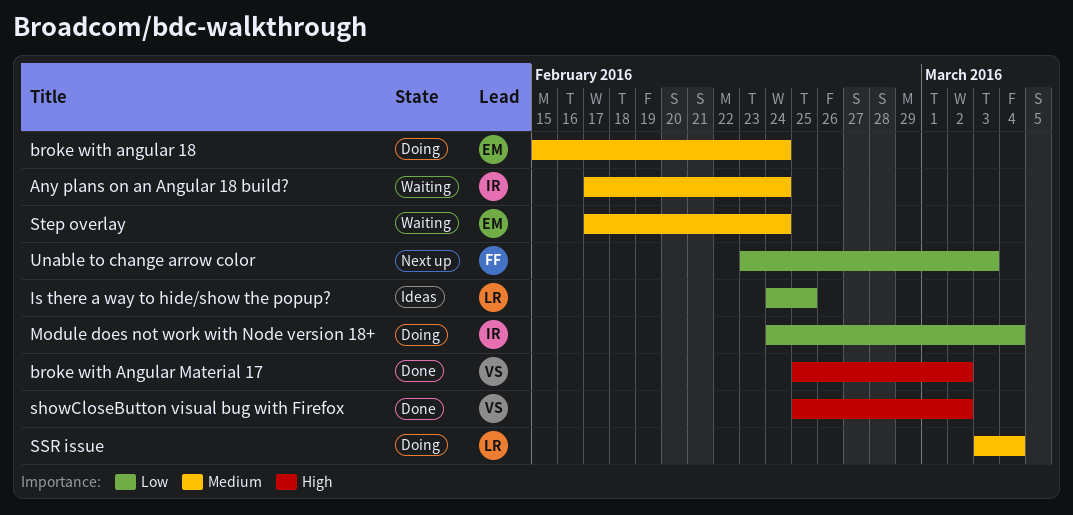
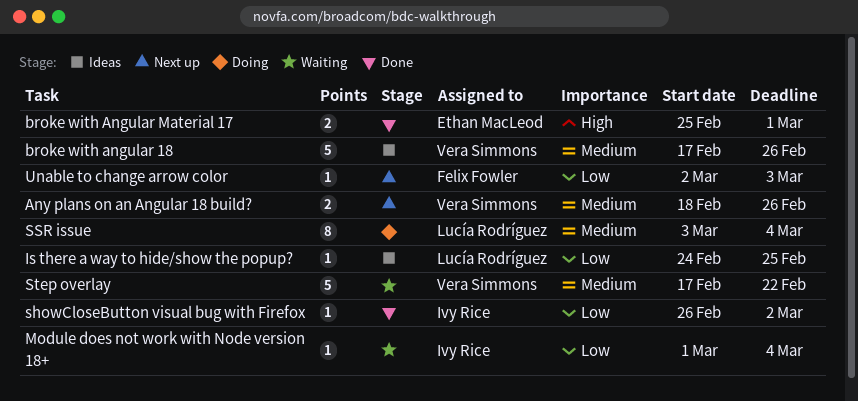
Any plans on an Angular 18 build?, status: Waiting -> Next up
Any plans on an Angular 18 build?, owner: Ivy Rice -> Vera Simmons
Any plans on an Angular 18 build?, start: Feb 17 -> Feb 18
Any plans on an Angular 18 build?, due: Feb 24 -> Feb 26
broke with angular 18, status: Doing -> Ideas
broke with angular 18, owner: Ethan MacLeod -> Vera Simmons
broke with angular 18, start: Feb 15 -> Feb 17
broke with angular 18, due: Feb 24 -> Feb 26
broke with Angular Material 17, owner: Vera Simmons -> Ethan MacLeod
broke with Angular Material 17, due: Mar 2 -> Mar 1
Module does not work with Node version 18+, status: Doing -> Waiting
Module does not work with Node version 18+, start: Feb 24 -> Mar 1
showCloseButton visual bug with Firefox, owner: Vera Simmons -> Ivy Rice
showCloseButton visual bug with Firefox, priority: High -> Low
showCloseButton visual bug with Firefox, start: Feb 25 -> Feb 26
Step overlay, owner: Ethan MacLeod -> Vera Simmons
Step overlay, due: Feb 24 -> Feb 22
Unable to change arrow color, start: Feb 23 -> Mar 2

